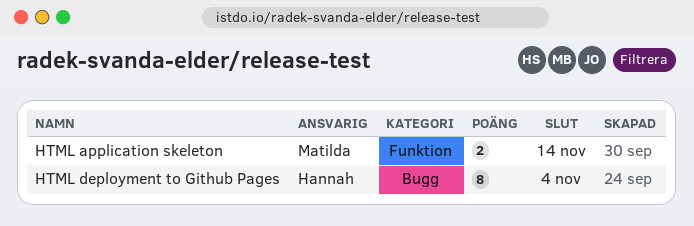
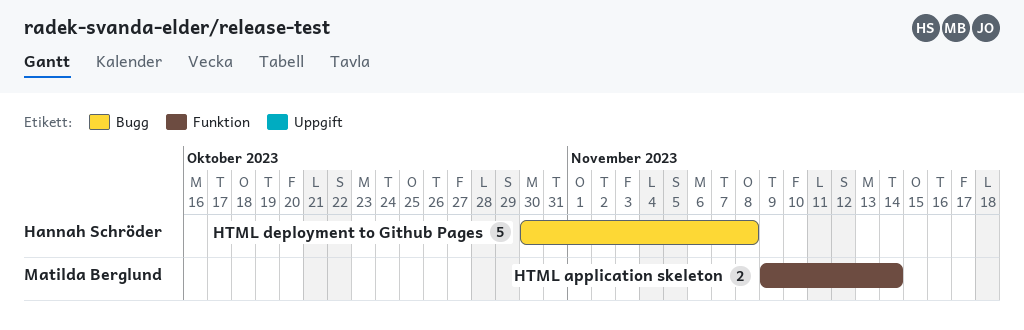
HTML deployment to Github Pages, estimate: 8 -> 5
HTML deployment to Github Pages, due: Nov 4 -> Nov 8

